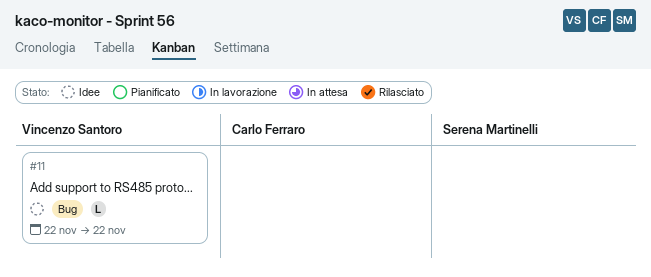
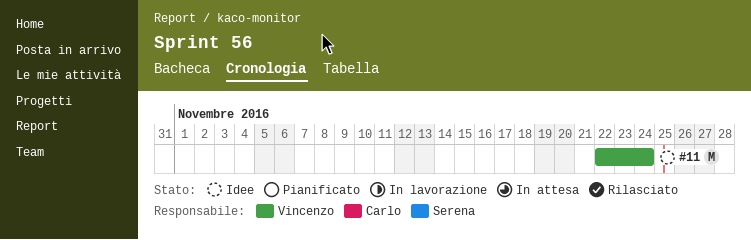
#11, estimate: L -> M
#11, due: Nov 22 -> Nov 24

